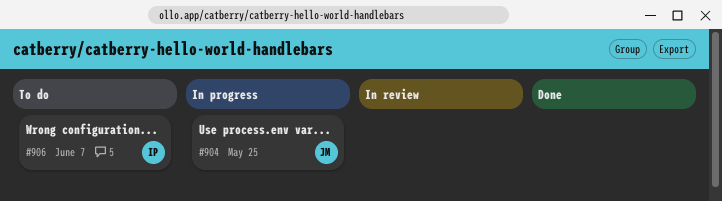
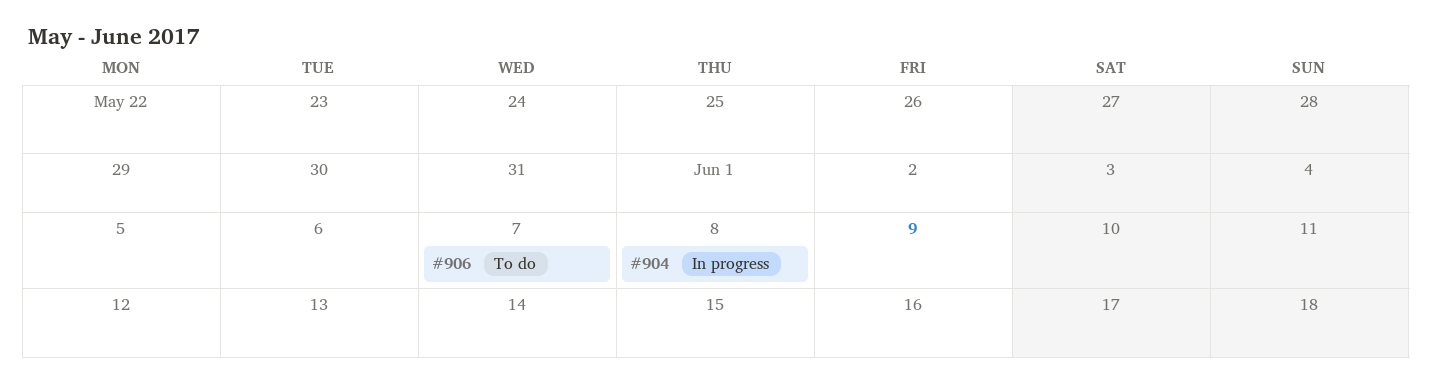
#904, due: May 25 -> Jun 8

